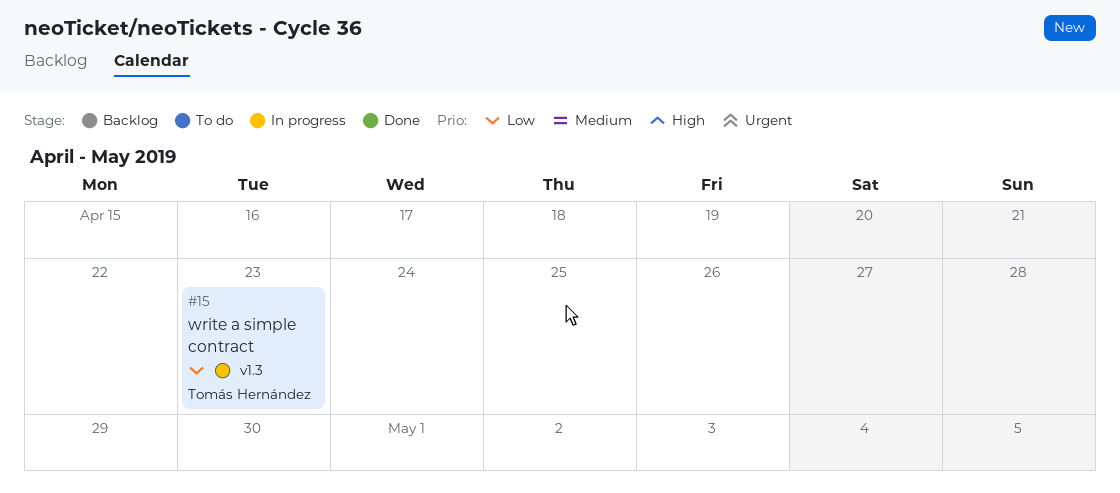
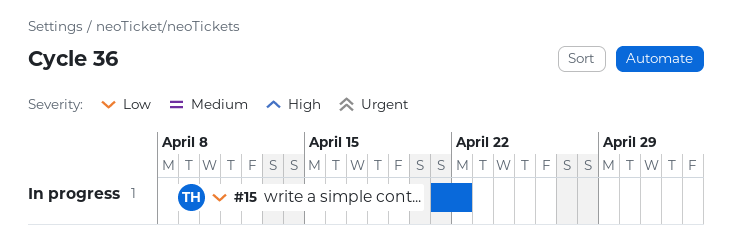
#15, due: Apr 23 -> Apr 22

